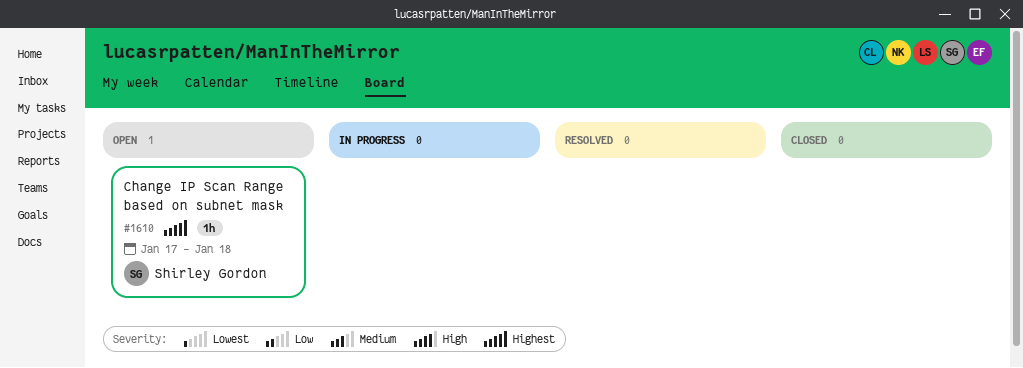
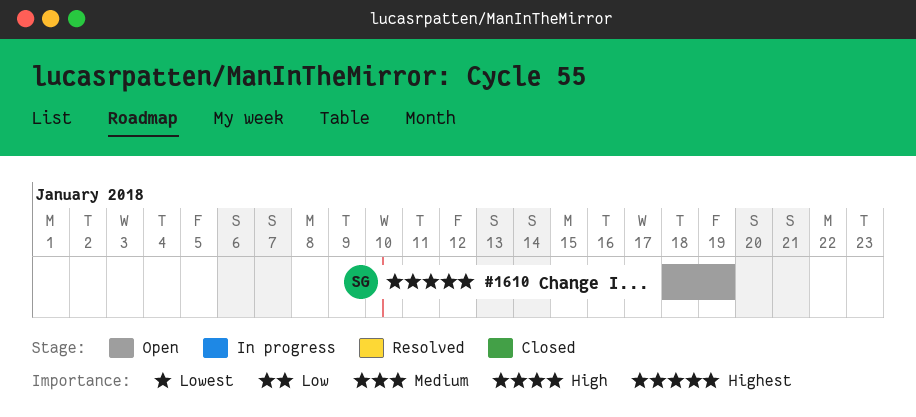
#1610, start: Jan 17 -> Jan 18
#1610, due: Jan 18 -> Jan 19

